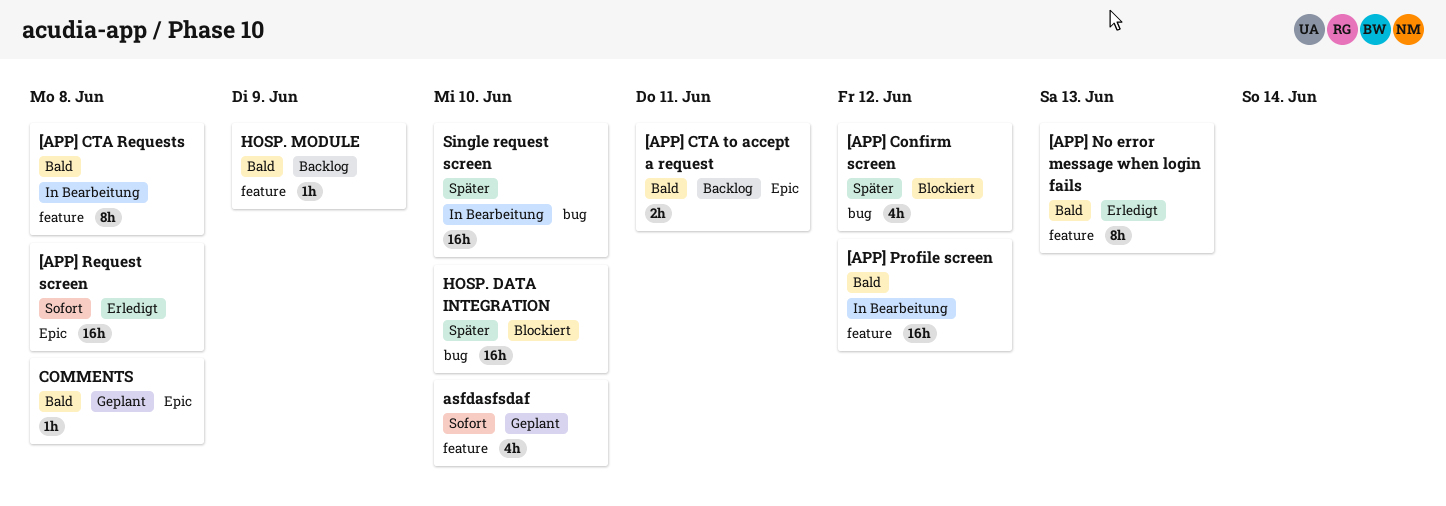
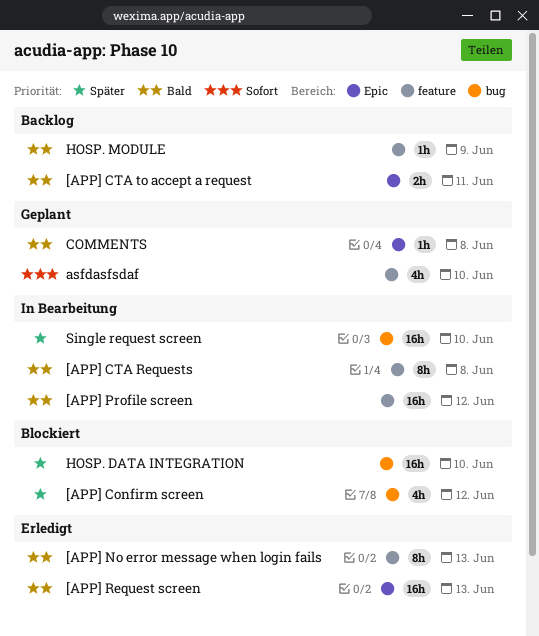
[APP] Request screen, priority: Sofort -> Bald
[APP] Request screen, due: Jun 8 -> Jun 13

